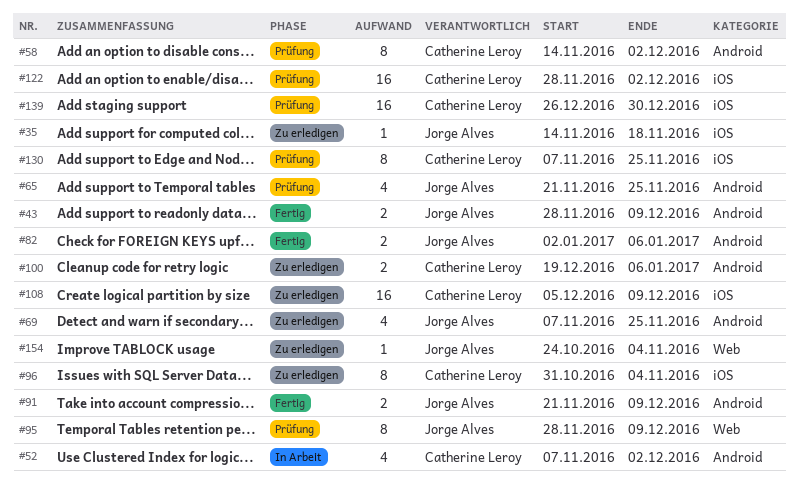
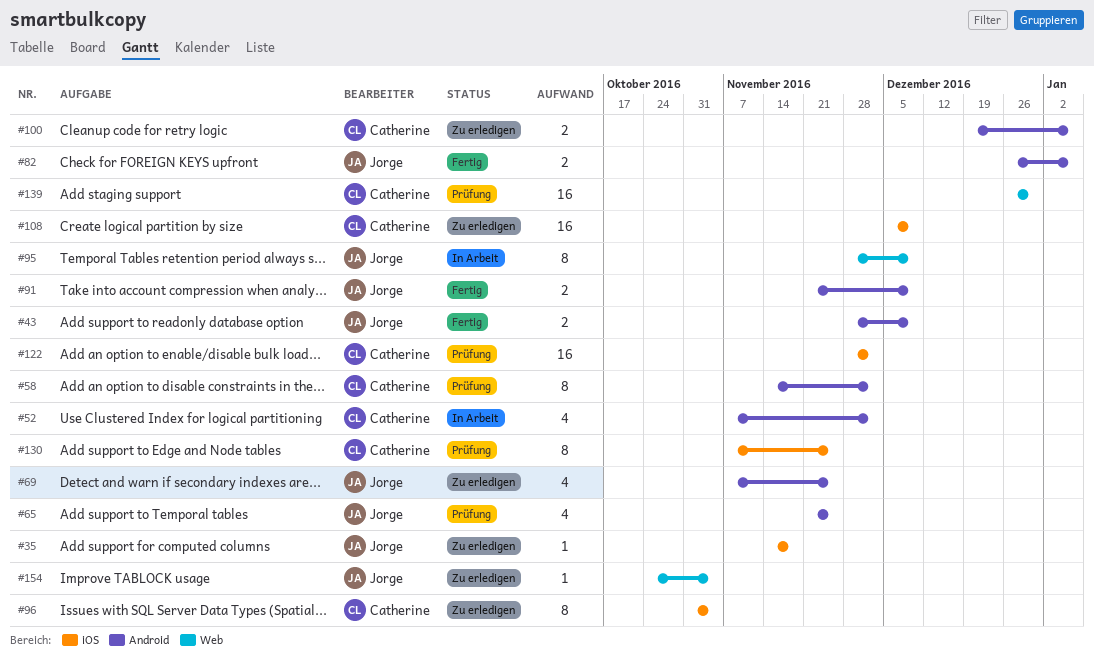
#82, start: Jan 2 -> Dec 26
#95, status: Prüfung -> In Arbeit
#139, label: iOS -> Web

